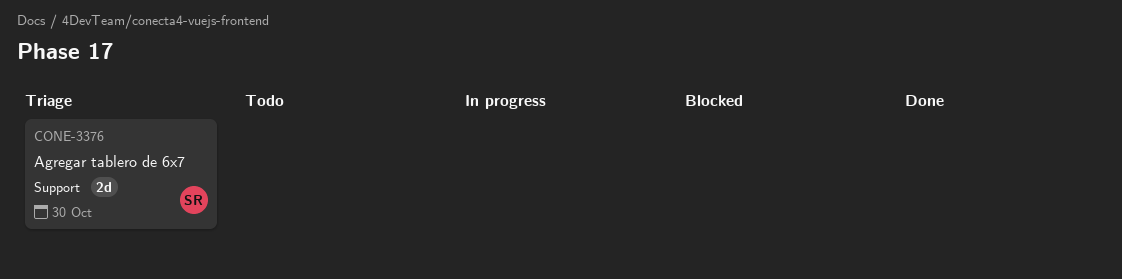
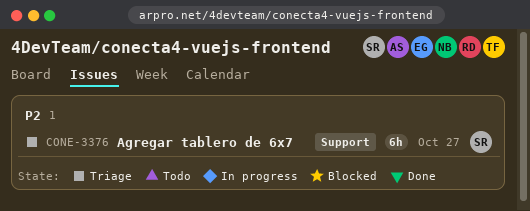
CONE-3376, estimate: 2d -> 6h
CONE-3376, due: Oct 30 -> Oct 27

